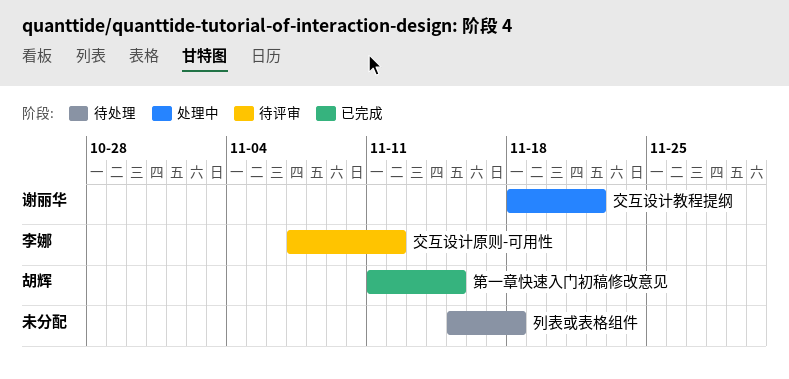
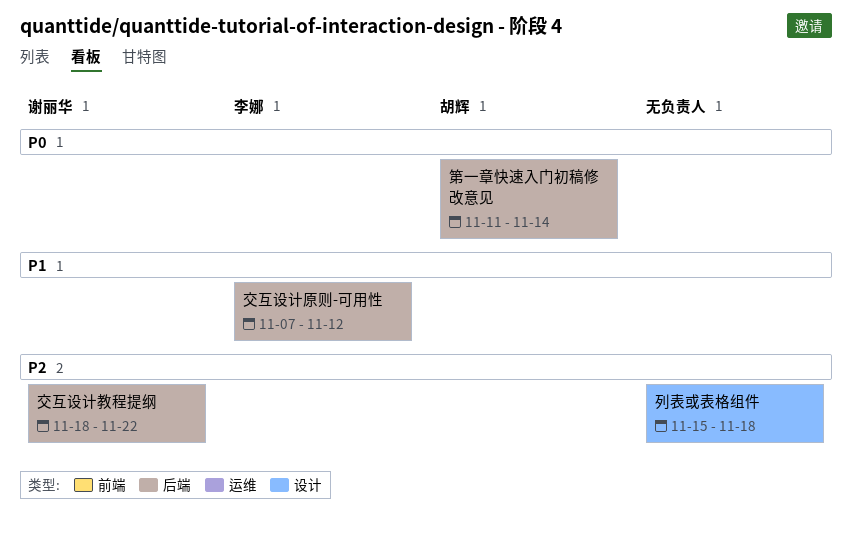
第一章快速入门初稿修改意见, due: Nov 15 -> Nov 14

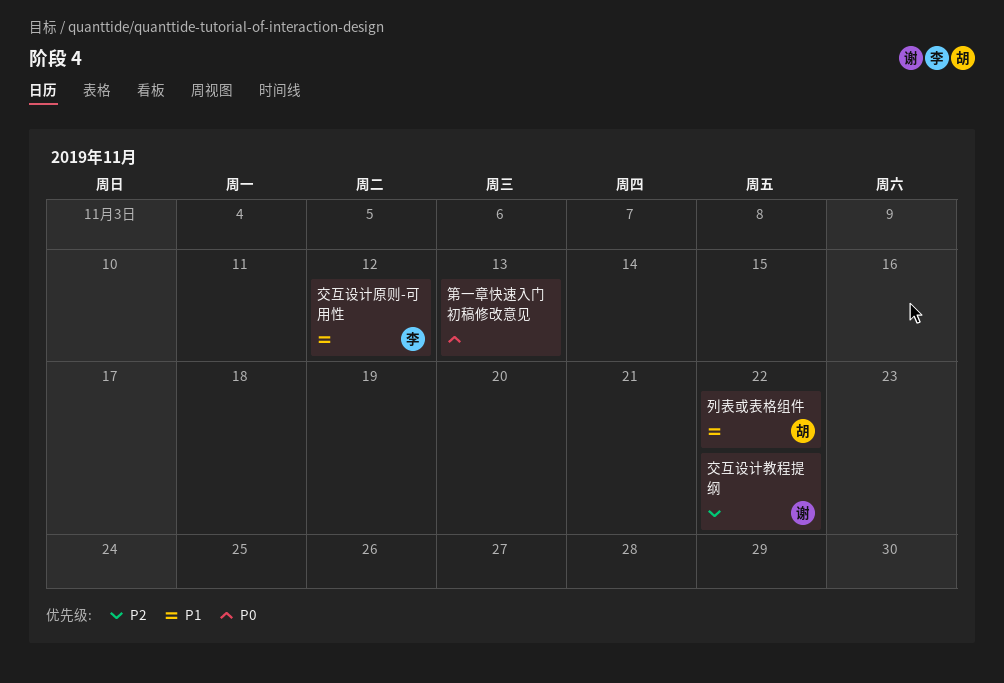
列表或表格组件, owner: none -> 胡辉
列表或表格组件, priority: P2 -> P1
列表或表格组件, due: Nov 18 -> Nov 22
第一章快速入门初稿修改意见, owner: 胡辉 -> none
第一章快速入门初稿修改意见, due: Nov 14 -> Nov 13

